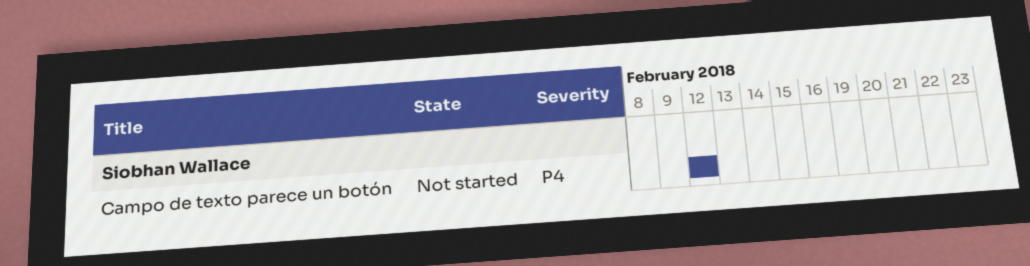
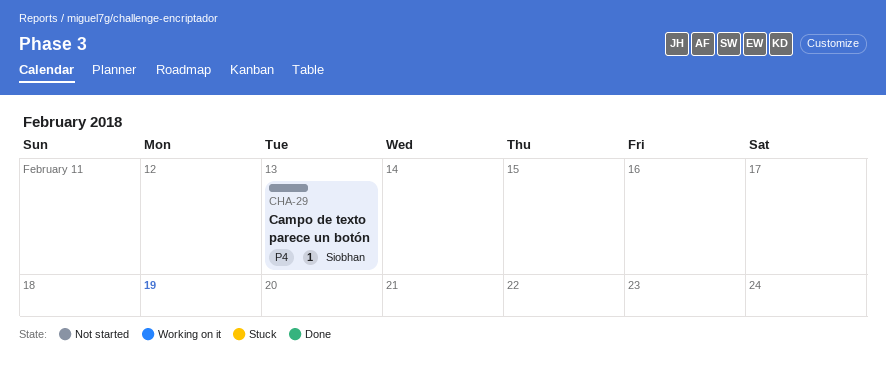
Campo de texto parece un botón, due: Feb 12 -> Feb 13

